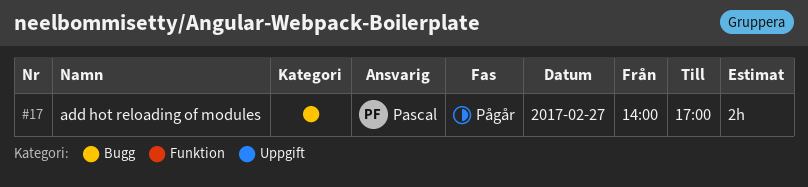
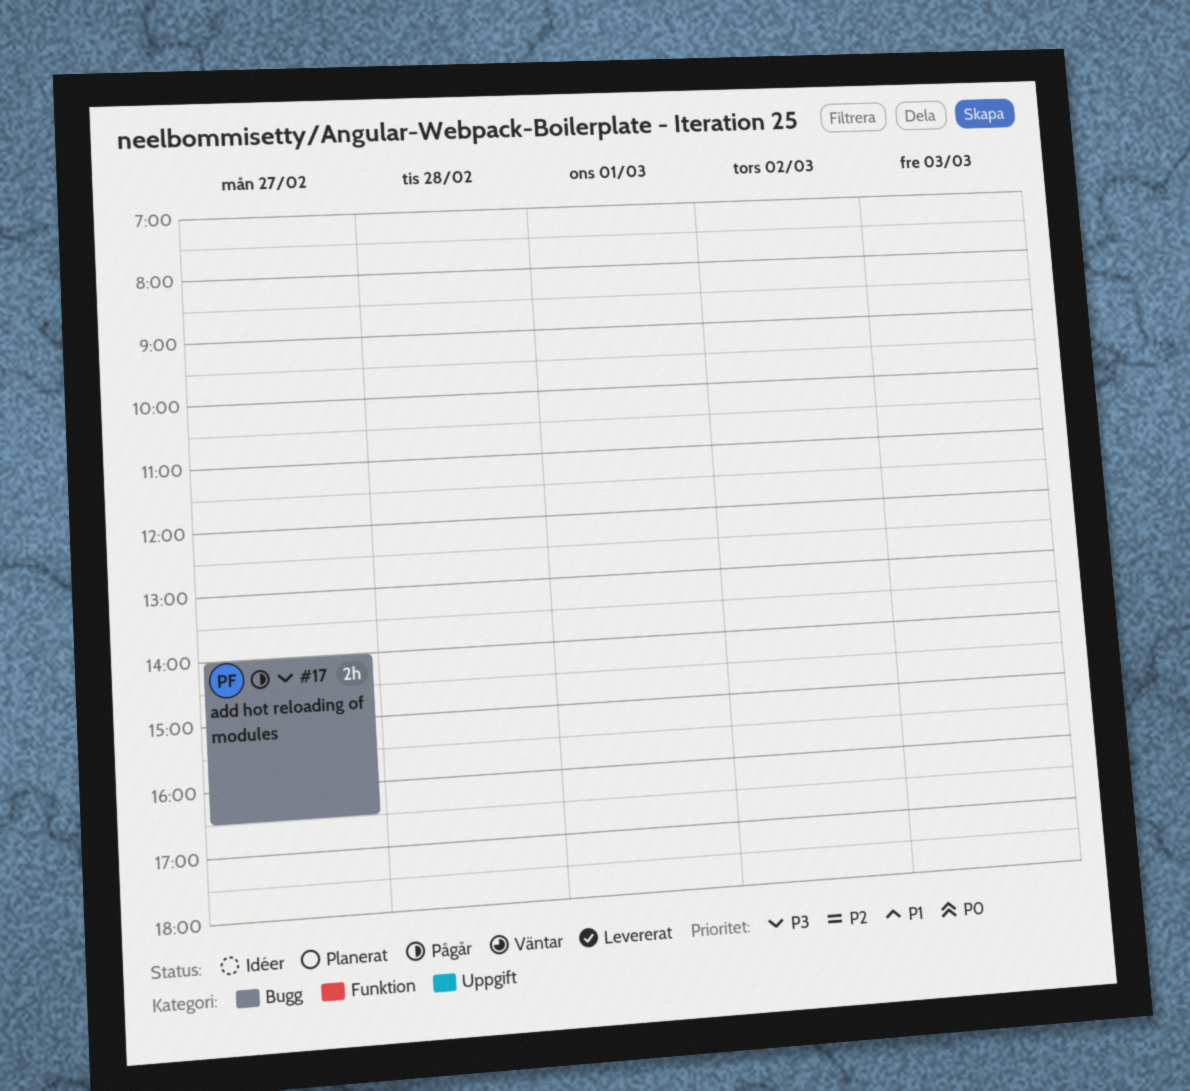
#17, ends: 17:00 -> 16:30

